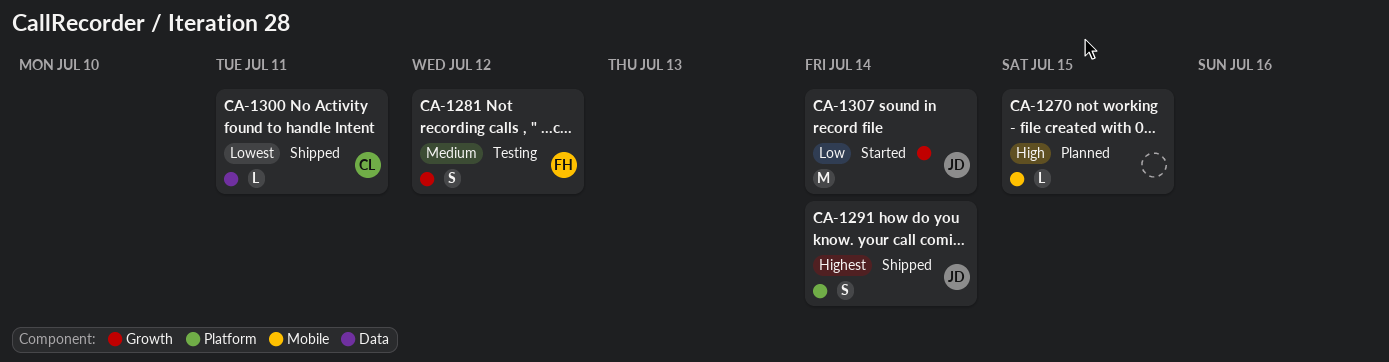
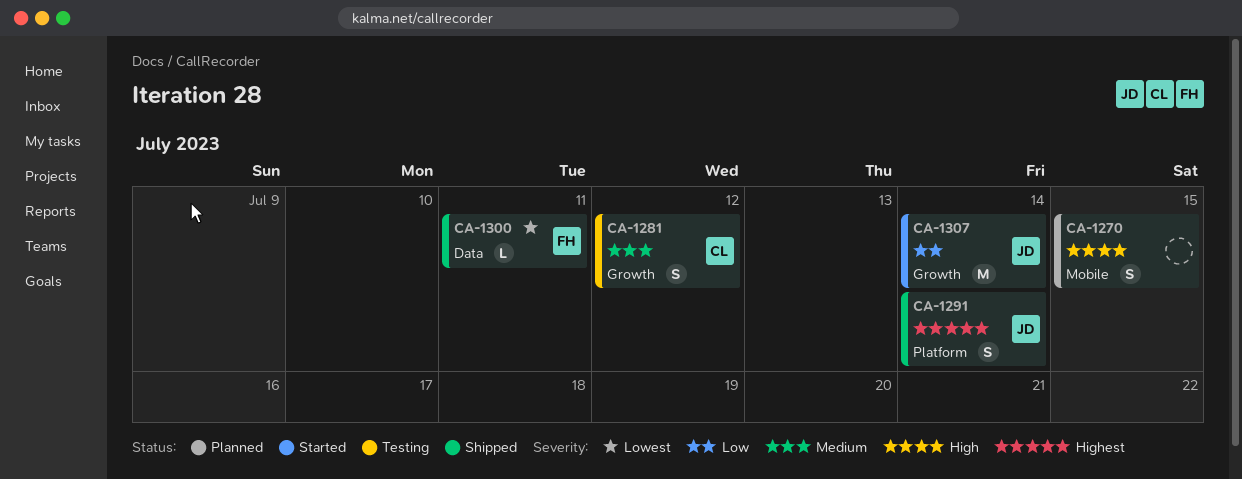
CA-1270, estimate: L -> S
CA-1281, owner: FH -> CL
CA-1300, owner: CL -> FH

